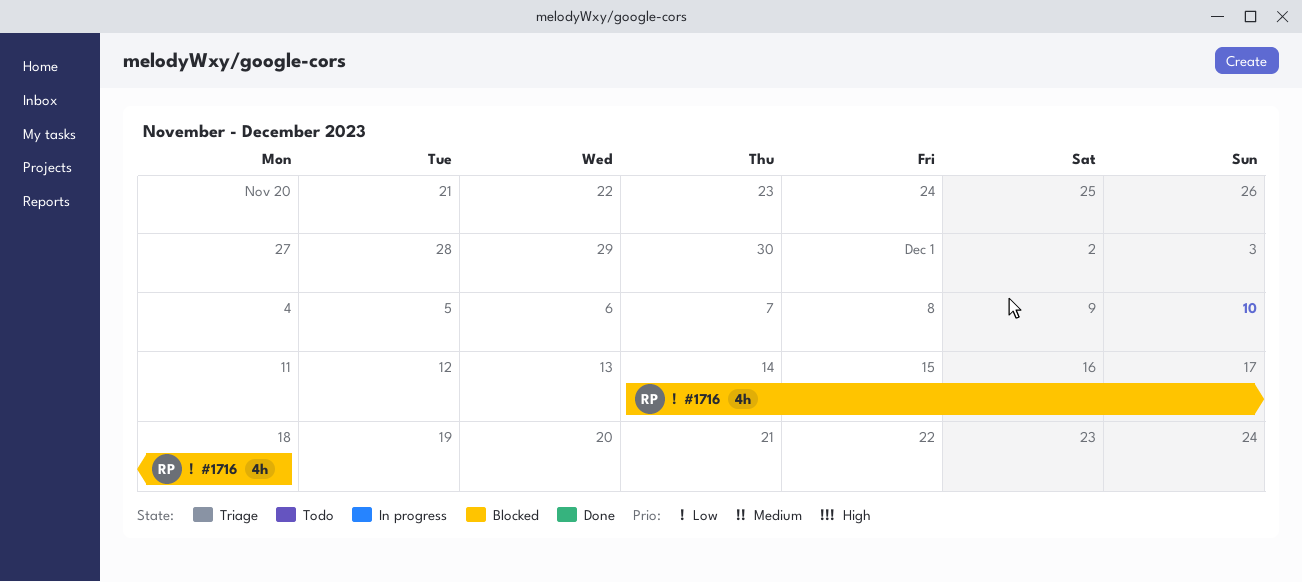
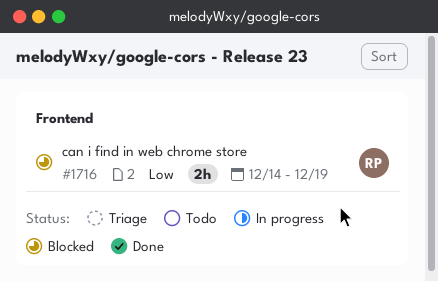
#1716, estimate: 4h -> 2h
#1716, due: Dec 18 -> Dec 19

